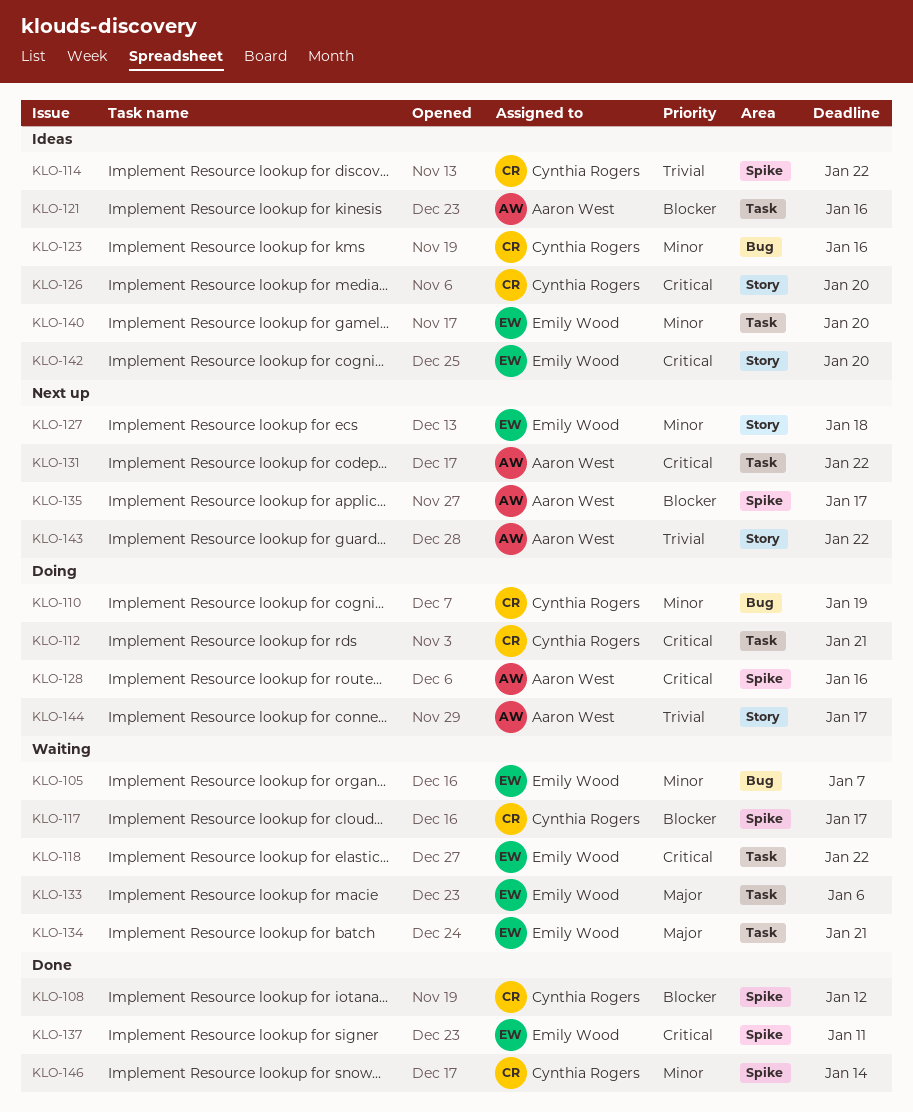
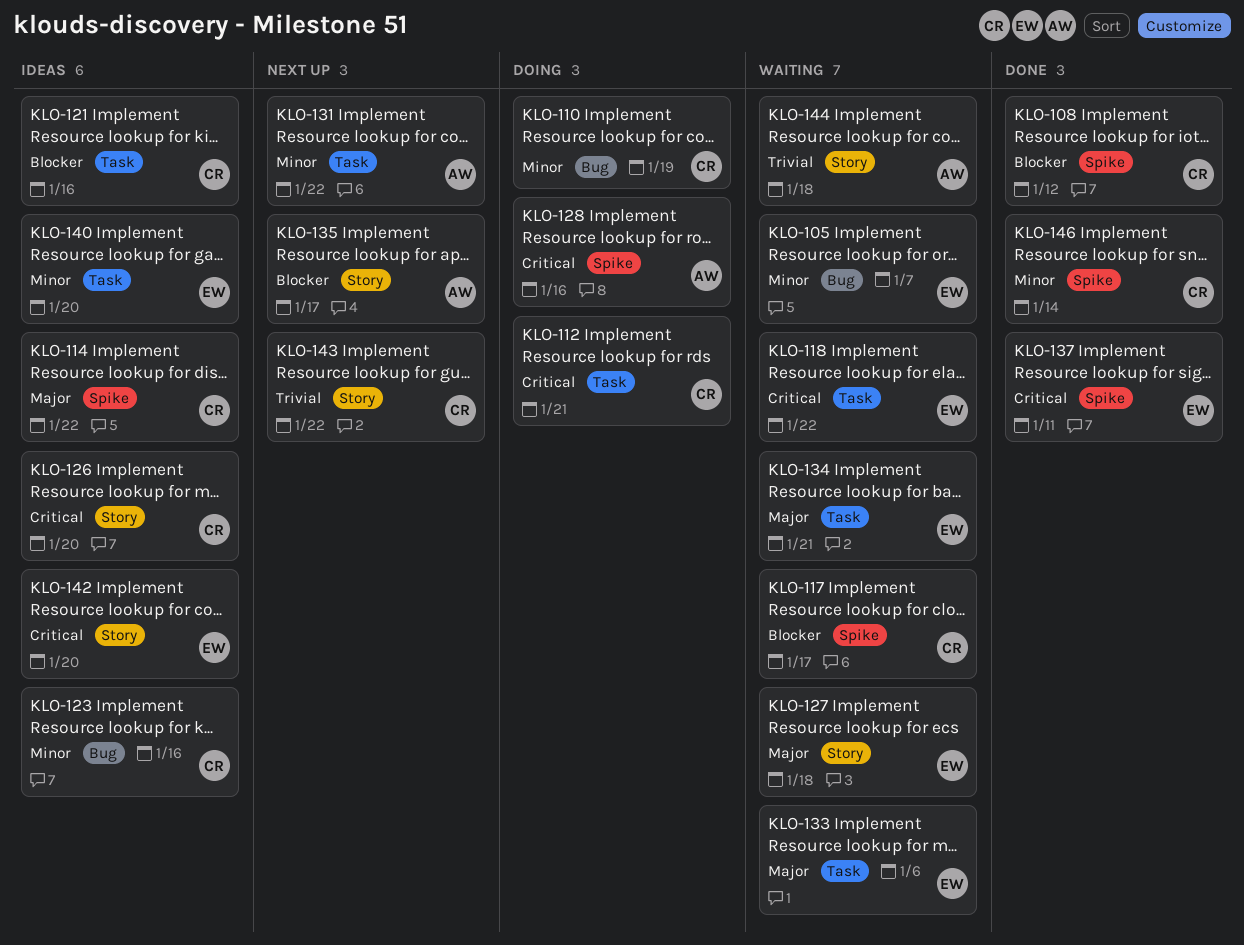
KLO-114, priority: Trivial -> Major
KLO-121, owner: Aaron West -> Cynthia Rogers
KLO-127, status: Next up -> Waiting
KLO-127, priority: Minor -> Major
KLO-131, priority: Critical -> Minor
KLO-135, label: Spike -> Story
KLO-143, owner: Aaron West -> Cynthia Rogers
KLO-144, status: Doing -> Waiting
KLO-144, due: Jan 17 -> Jan 18

